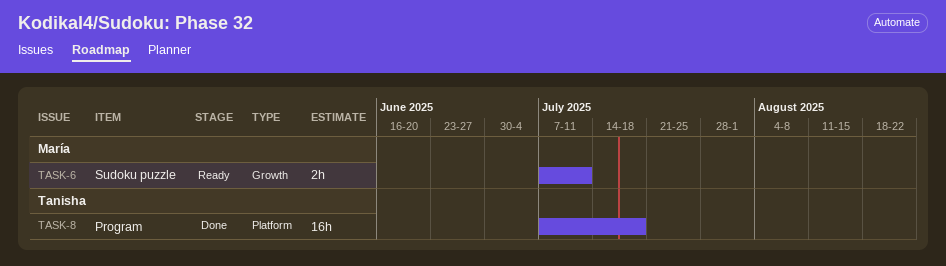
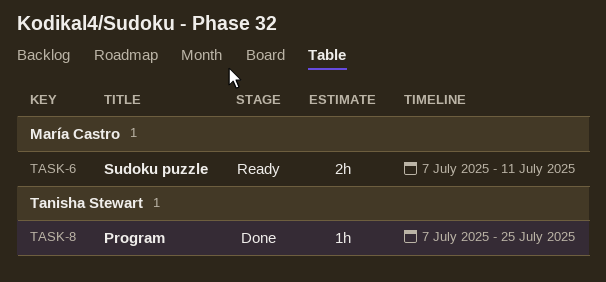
TASK-8, estimate: 16h -> 1h
TASK-8, due: Jul 18 -> Jul 25

